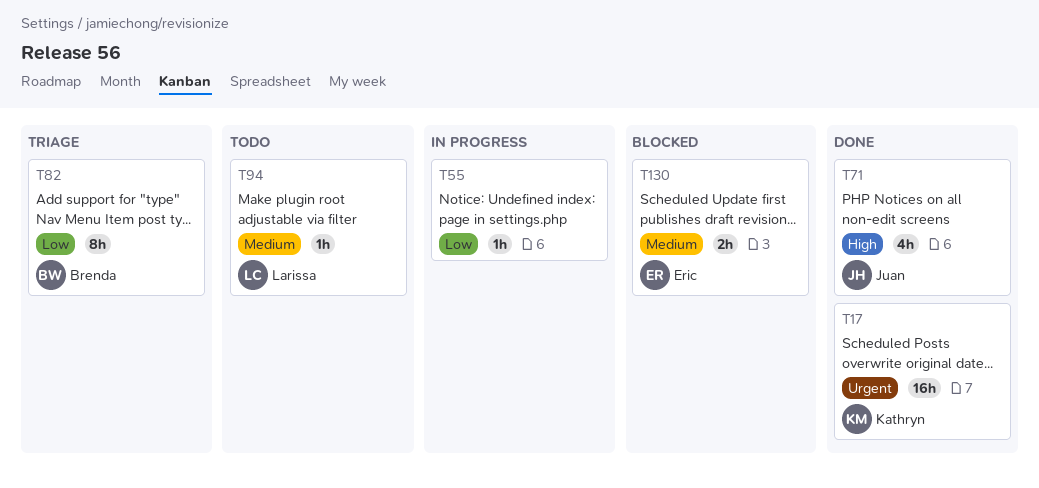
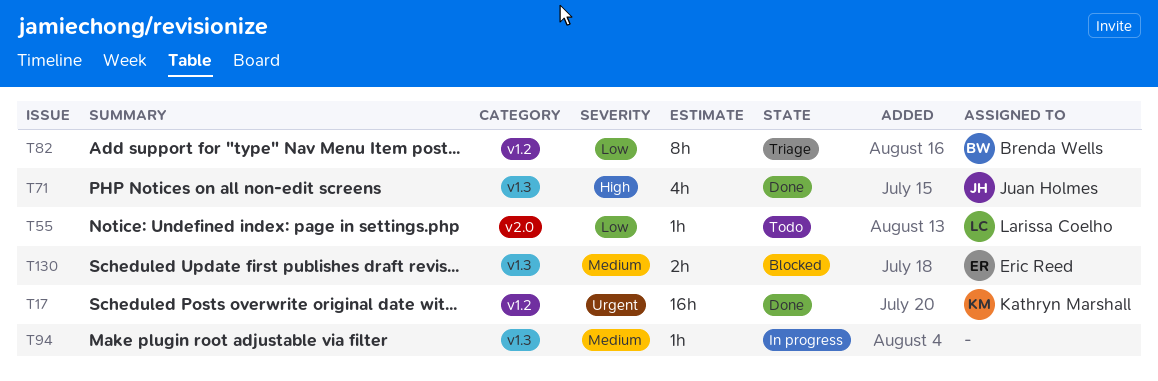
T55, status: In progress -> Todo
T55, owner: none -> Larissa Coelho
T94, status: Todo -> In progress
T94, owner: Larissa Coelho -> none

